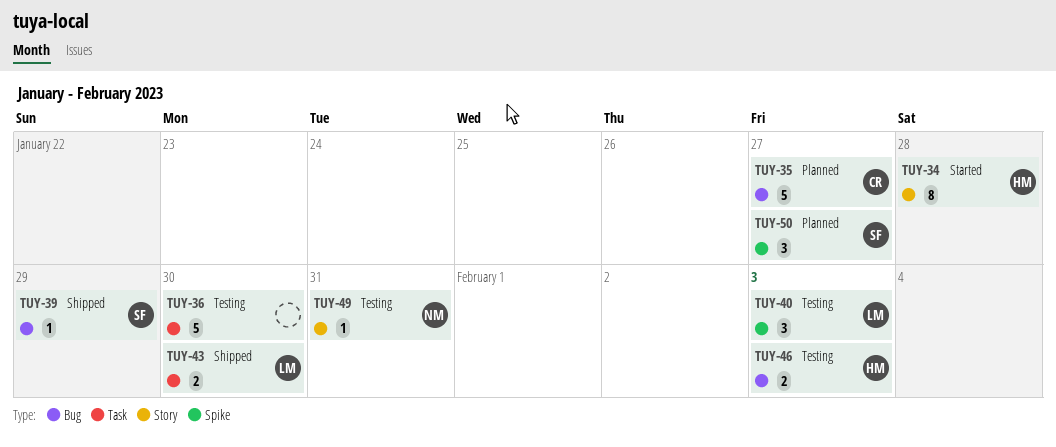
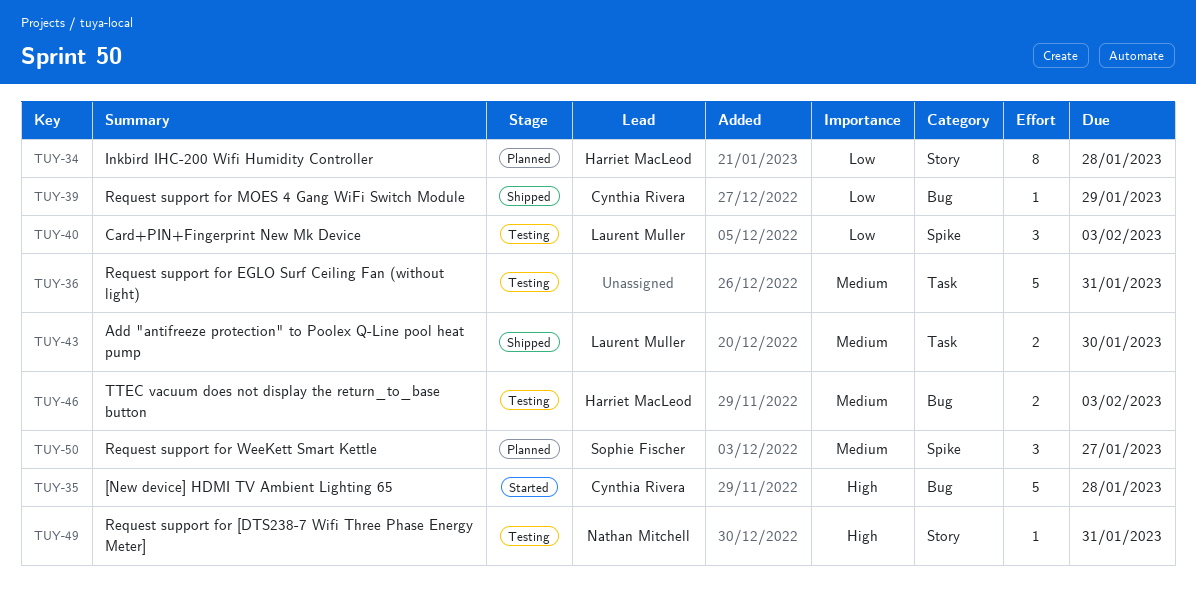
TUY-34, status: Started -> Planned
TUY-35, status: Planned -> Started
TUY-35, due: Jan 27 -> Jan 28
TUY-36, due: Jan 30 -> Jan 31
TUY-39, owner: Sophie Fischer -> Cynthia Rivera

